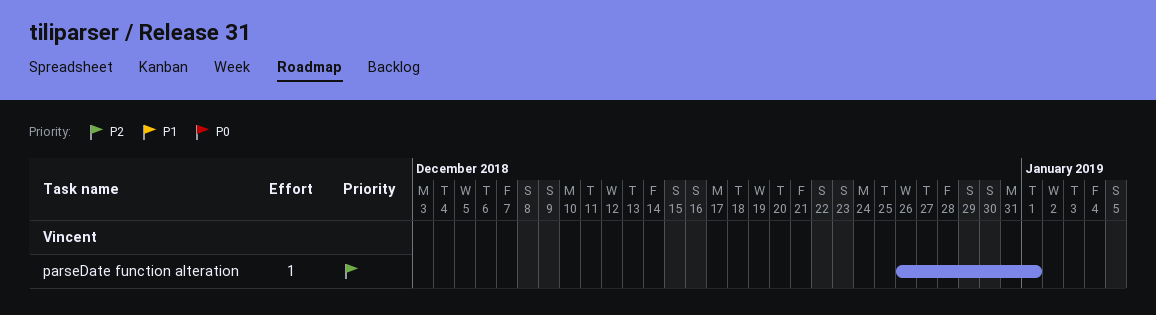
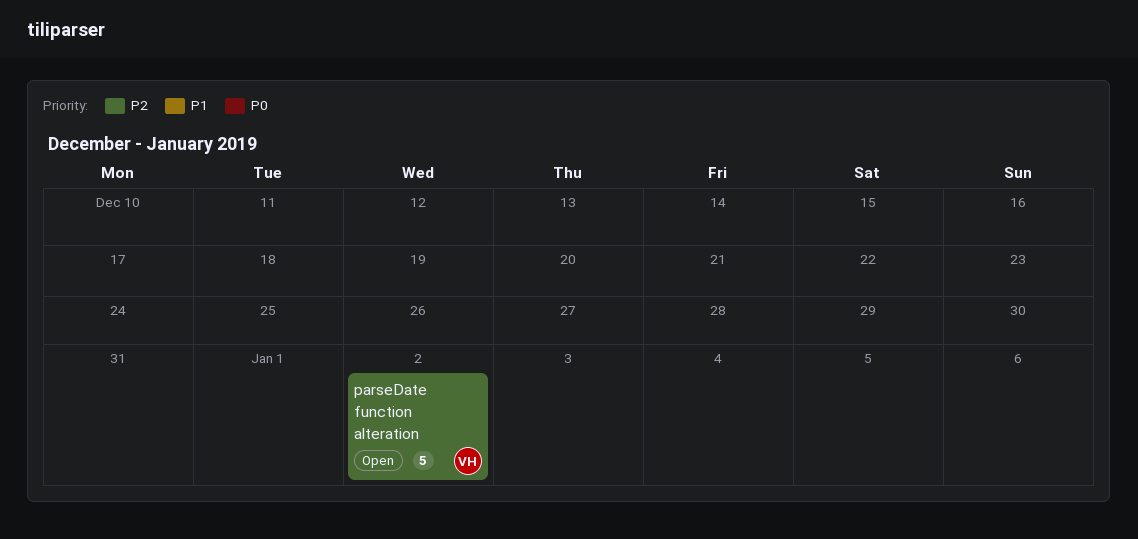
parseDate function alteration, estimate: 1 -> 5
parseDate function alteration, due: Jan 1 -> Jan 2

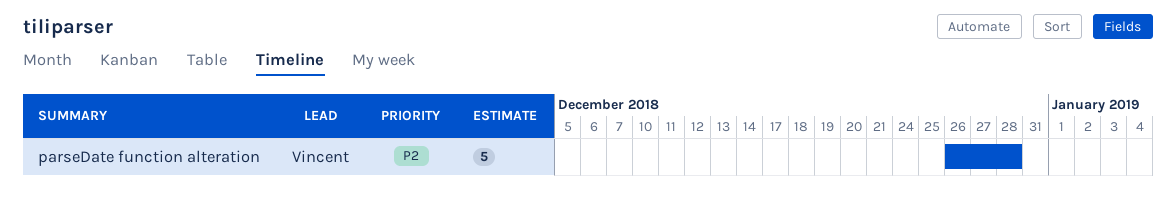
parseDate function alteration, due: Jan 2 -> Dec 28

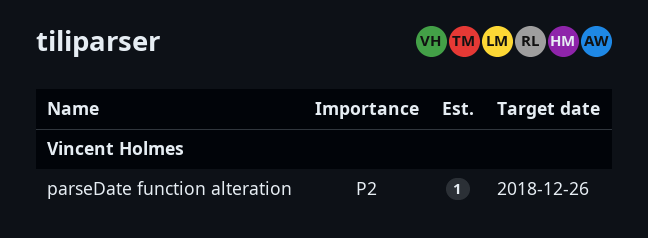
parseDate function alteration, estimate: 5 -> 1
parseDate function alteration, due: Dec 28 -> Dec 26

